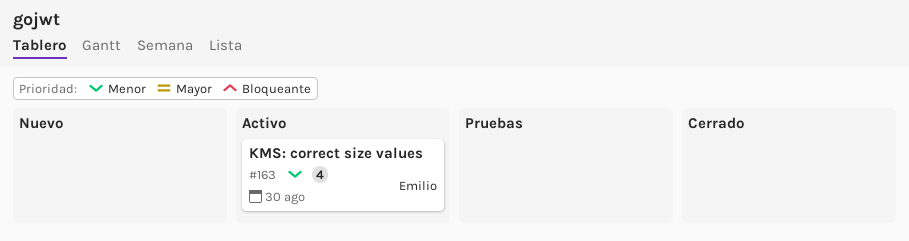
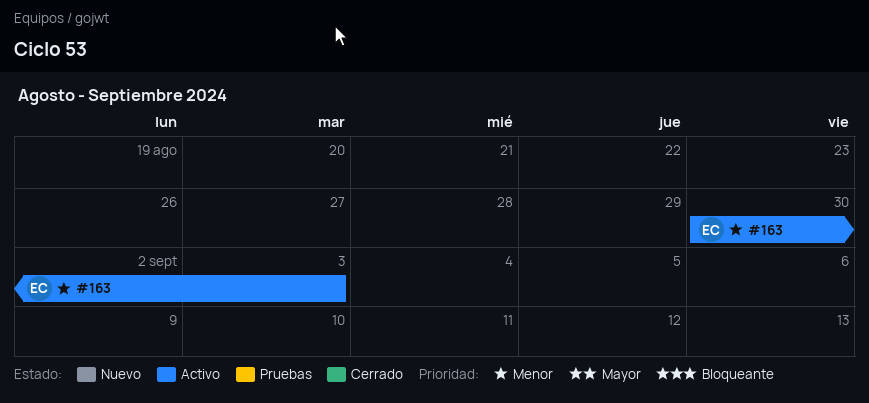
#163, due: Aug 30 -> Sep 3

